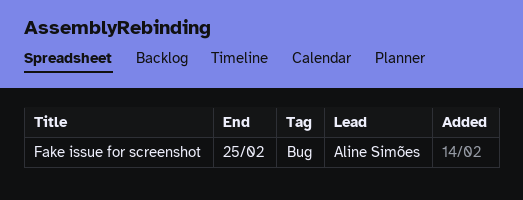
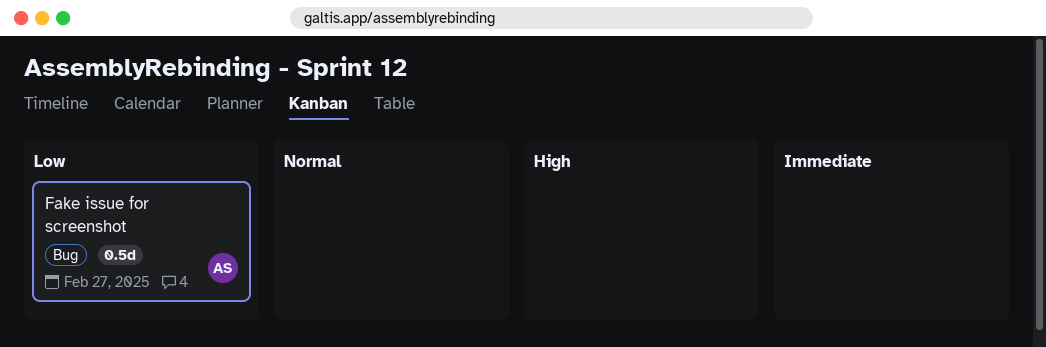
Fake issue for screenshot, due: Feb 25 -> Feb 27

